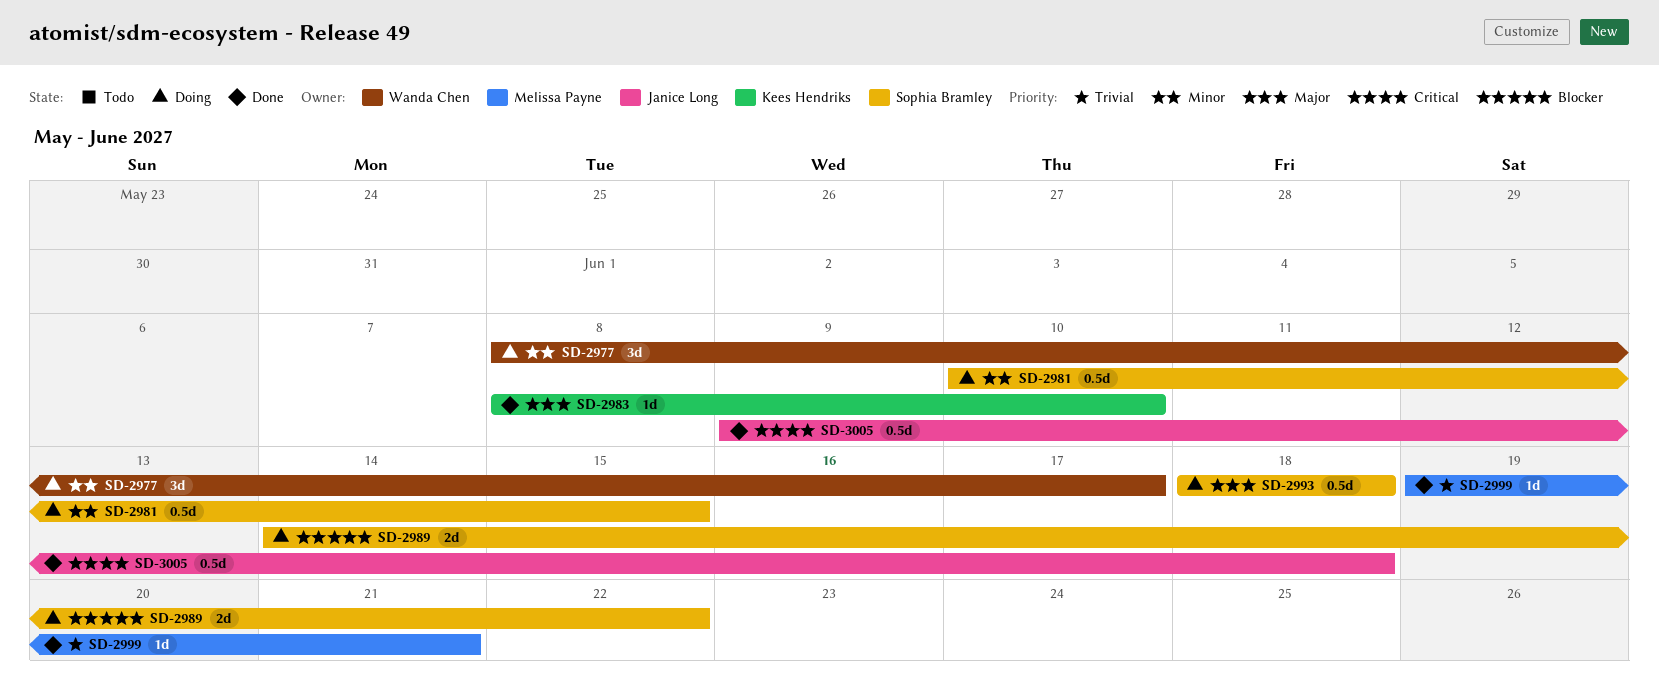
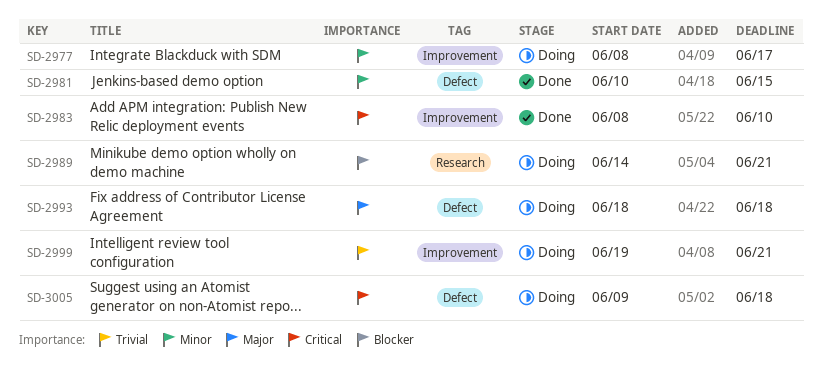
SD-2981, status: Doing -> Done
SD-2983, priority: Major -> Critical
SD-2989, due: Jun 22 -> Jun 21
SD-2999, status: Done -> Doing
SD-3005, status: Done -> Doing

